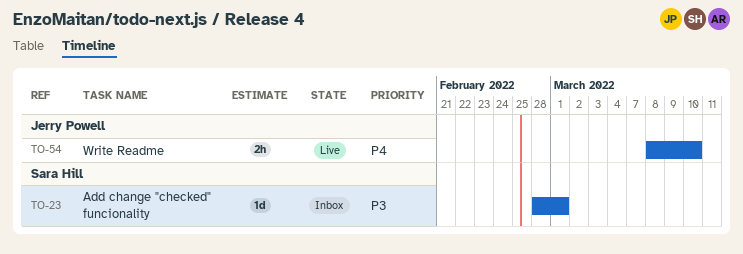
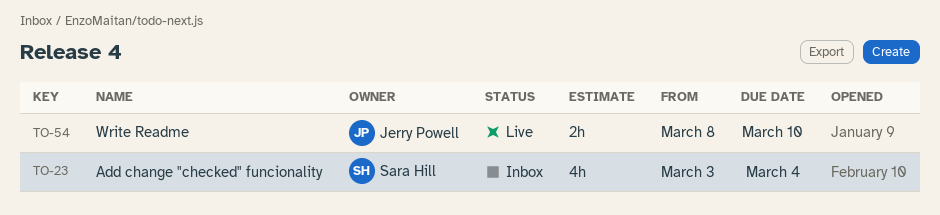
TO-23, estimate: 1d -> 4h
TO-23, start: Feb 28 -> Mar 3
TO-23, due: Mar 1 -> Mar 4

